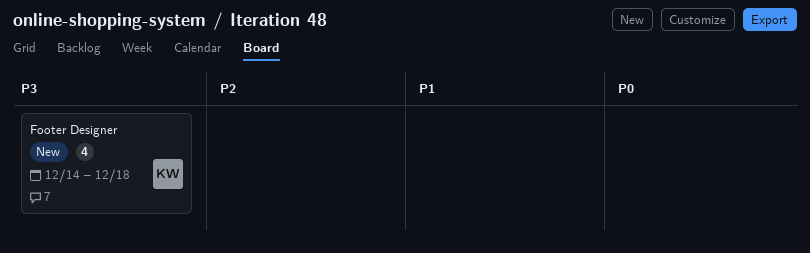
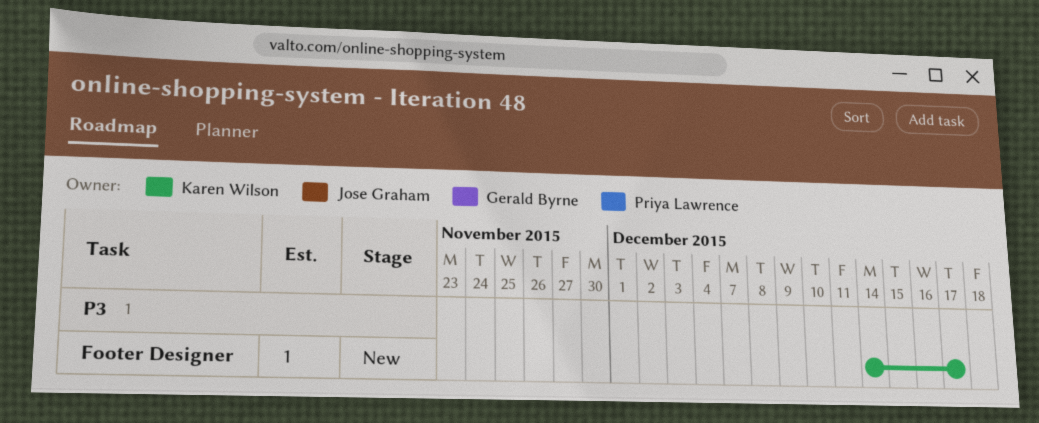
Footer Designer, estimate: 4 -> 1
Footer Designer, due: Dec 18 -> Dec 17

